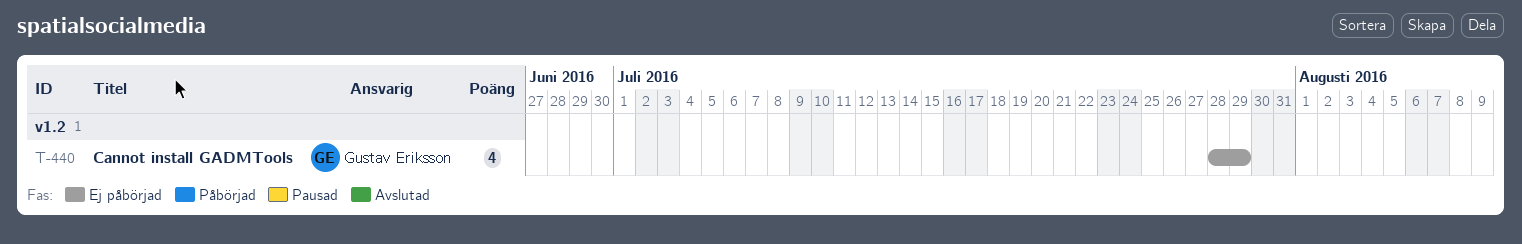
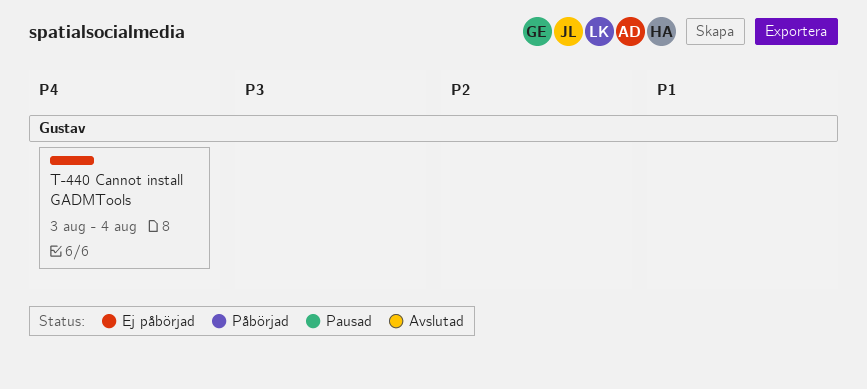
T-440, start: Jul 28 -> Aug 3
T-440, due: Jul 29 -> Aug 4

